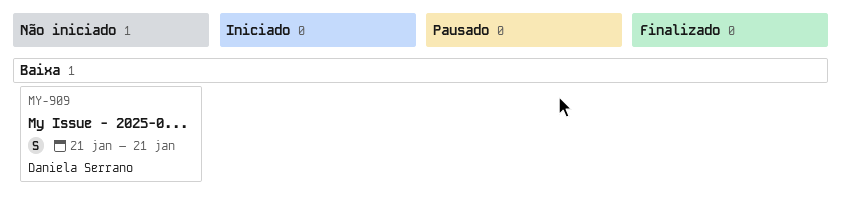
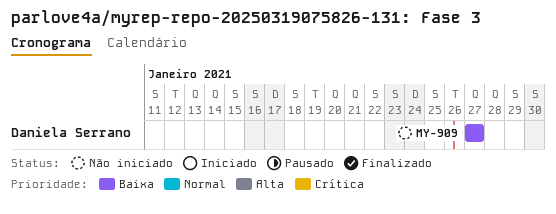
MY-909, start: Jan 21 -> Jan 27
MY-909, due: Jan 21 -> Jan 27

